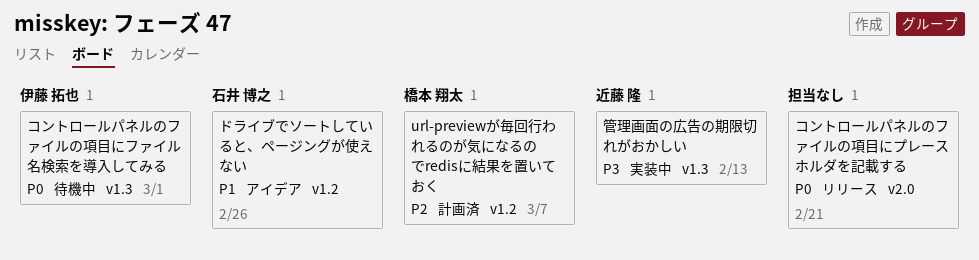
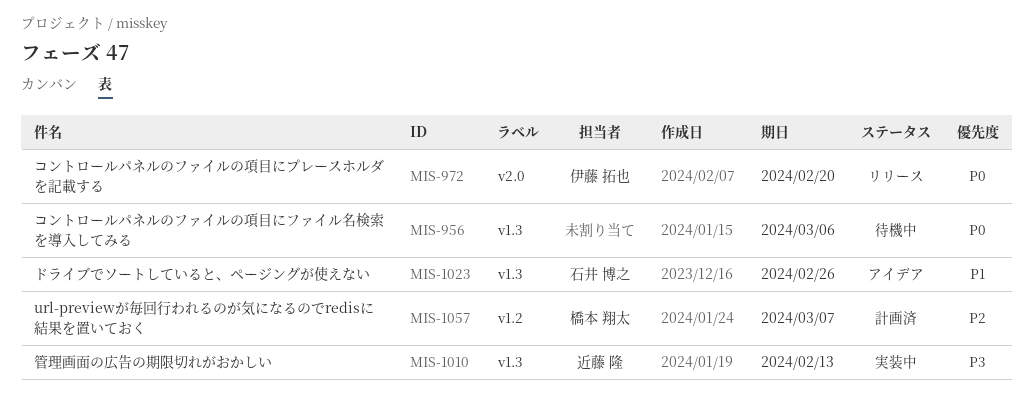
コントロールパネルのファイルの項目にファイル名検索を導入してみる, owner: 伊藤 拓也 -> none
コントロールパネルのファイルの項目にファイル名検索を導入してみる, due: Mar 1 -> Mar 6
コントロールパネルのファイルの項目にプレースホルダを記載する, owner: none -> 伊藤 拓也
コントロールパネルのファイルの項目にプレースホルダを記載する, due: Feb 21 -> Feb 20
ドライブでソートしていると、ページングが使えない, label: v1.2 -> v1.3

